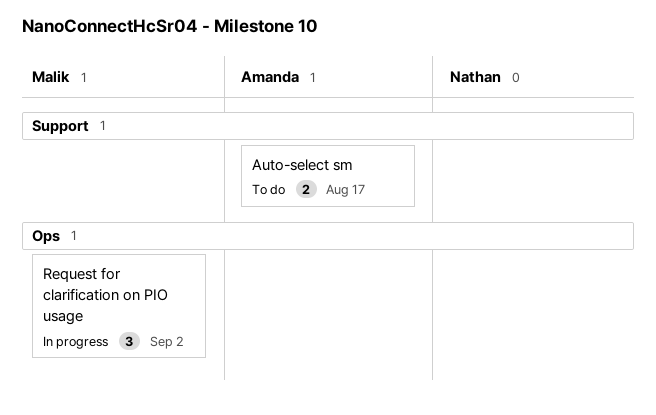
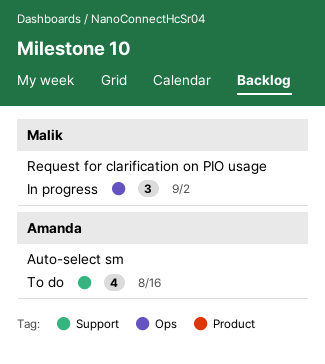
Auto-select sm, estimate: 2 -> 4
Auto-select sm, due: Aug 17 -> Aug 16

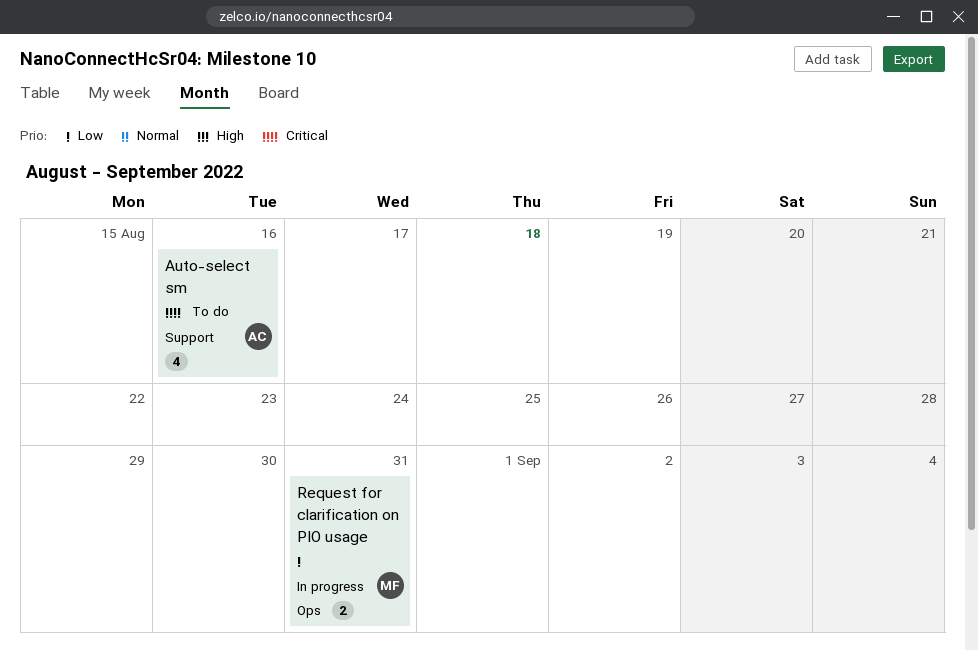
Request for clarification on PIO usage, estimate: 3 -> 2
Request for clarification on PIO usage, due: Sep 2 -> Aug 31

